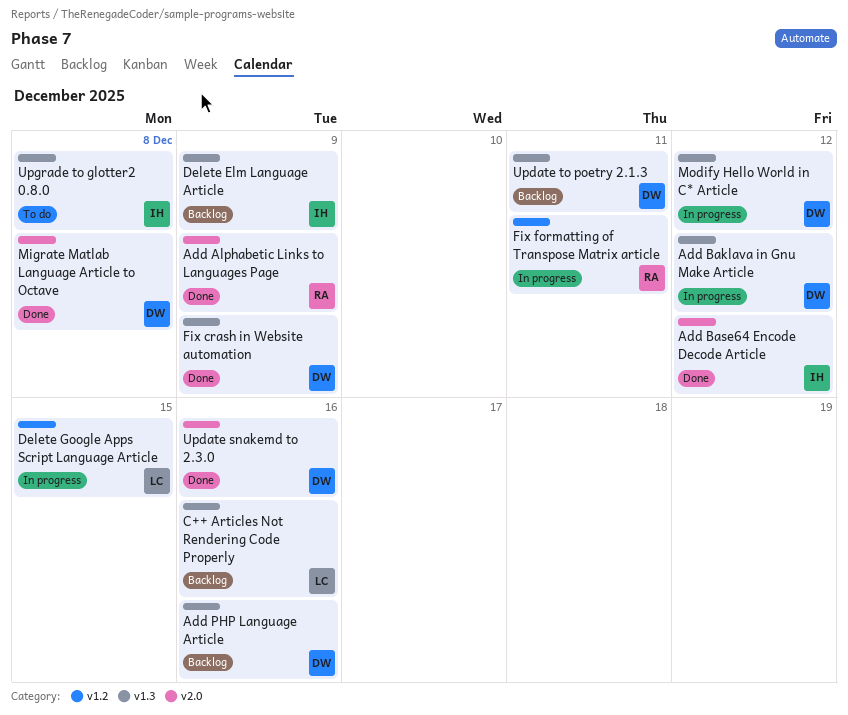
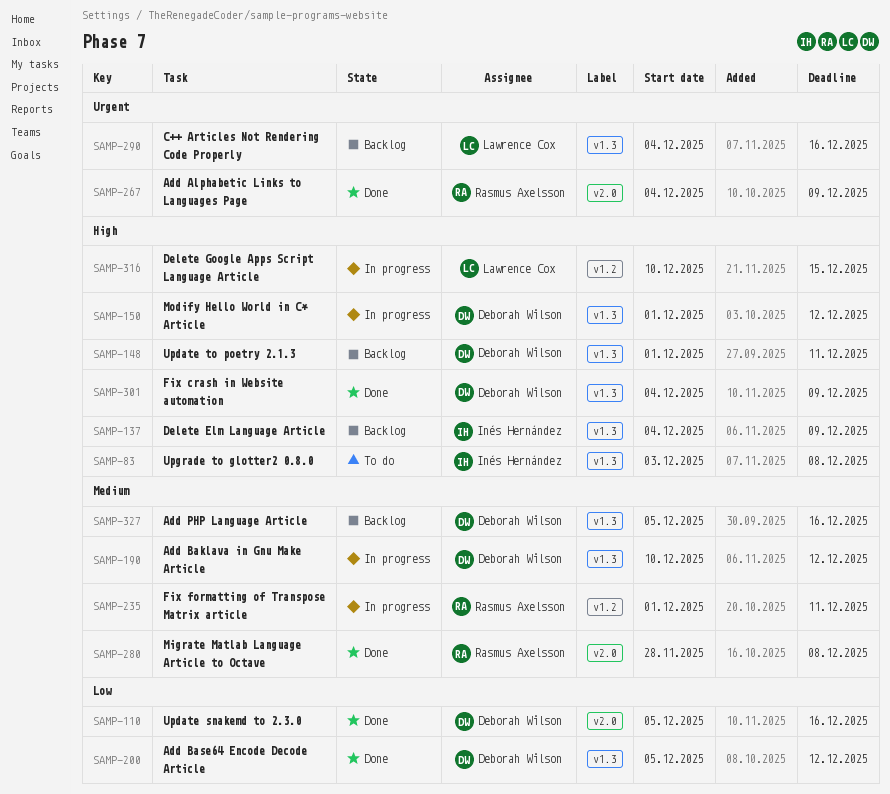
Add Base64 Encode Decode Article, owner: Inés Hernández -> Deborah Wilson
Add Base64 Encode Decode Article, label: v2.0 -> v1.3
Migrate Matlab Language Article to Octave, owner: Deborah Wilson -> Rasmus Axelsson

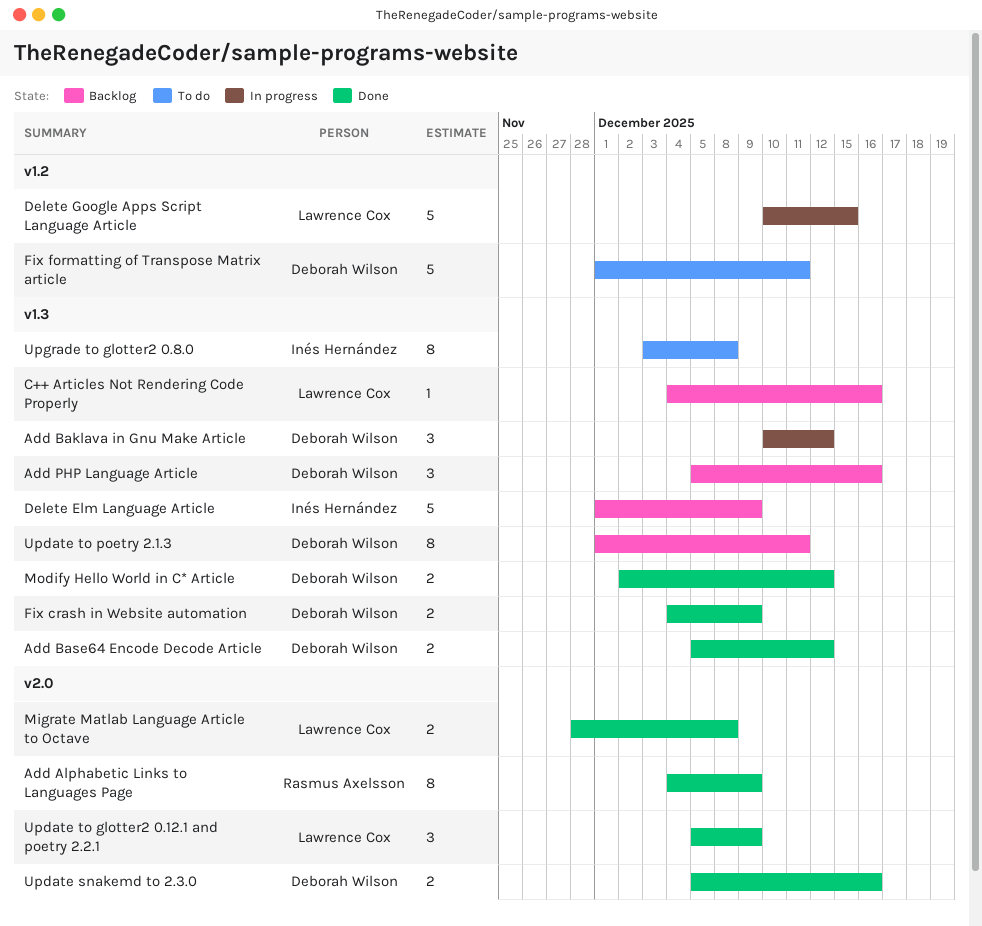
Delete Elm Language Article, start: Dec 4 -> Dec 1
Fix formatting of Transpose Matrix article, status: In progress -> To do
Fix formatting of Transpose Matrix article, owner: Rasmus Axelsson -> Deborah Wilson
Migrate Matlab Language Article to Octave, owner: Rasmus Axelsson -> Lawrence Cox
Modify Hello World in C* Article, status: In progress -> Done
Modify Hello World in C* Article, start: Dec 1 -> Dec 2
Update to glotter2 0.12.1 and poetry 2.2.1: none -> present

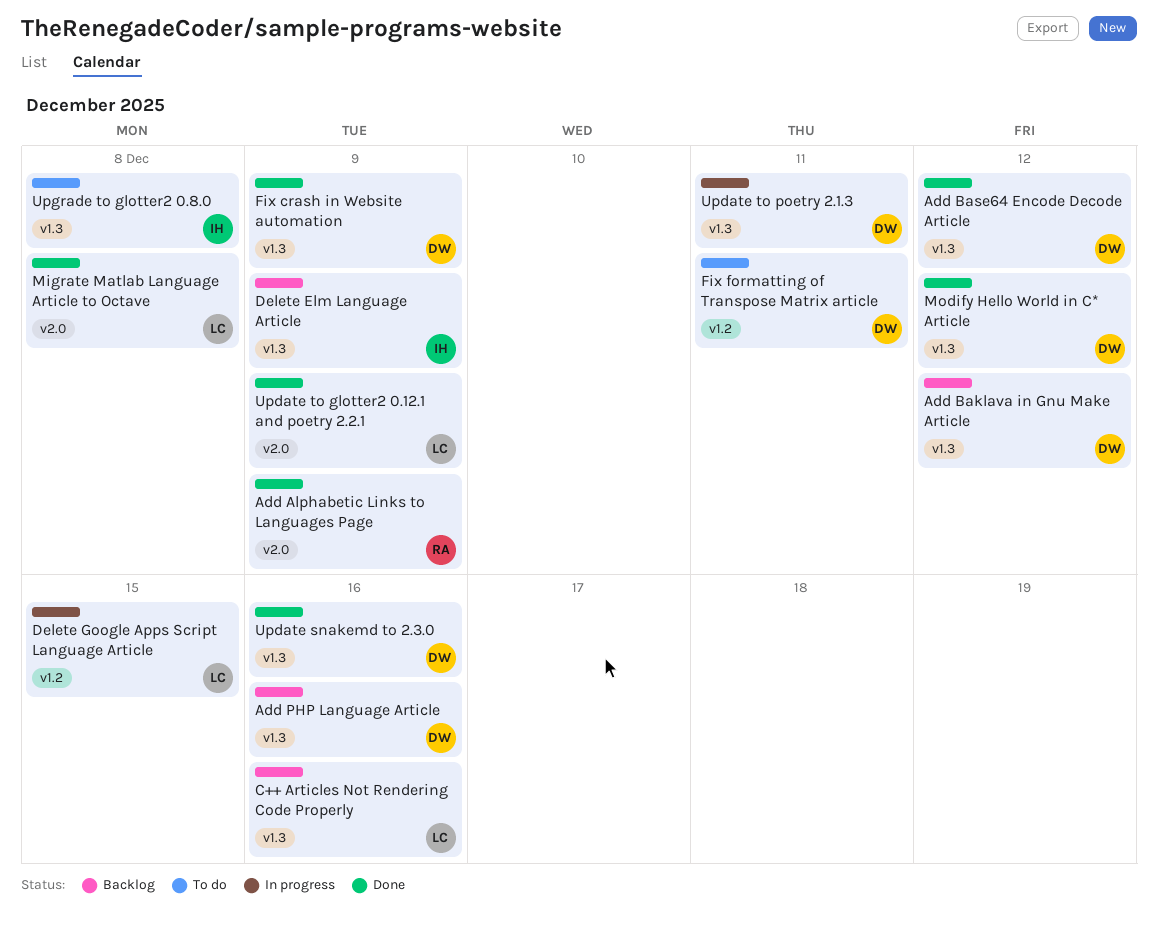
Add Baklava in Gnu Make Article, status: In progress -> Backlog
Update snakemd to 2.3.0, label: v2.0 -> v1.3
Update to poetry 2.1.3, status: Backlog -> In progress

